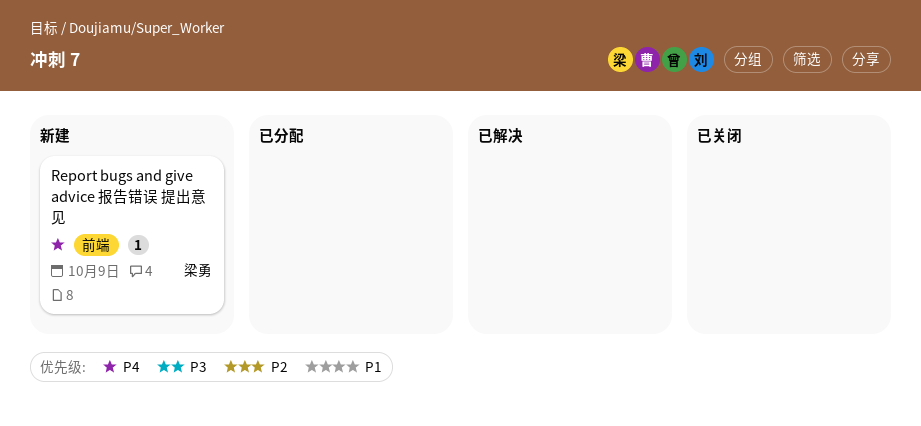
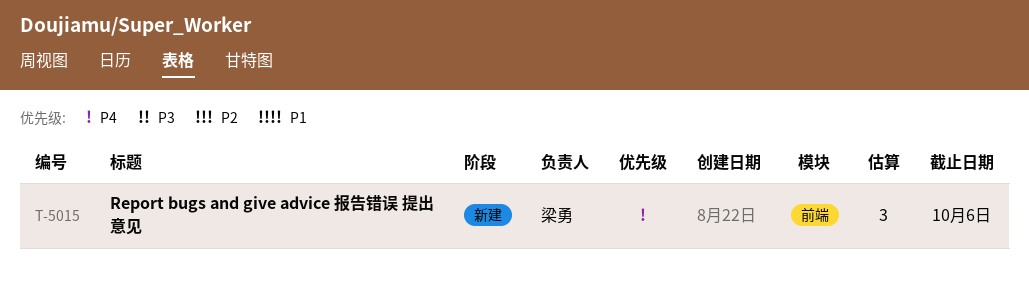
Report bugs and give advice 报告错误 提出意见, estimate: 1 -> 3
Report bugs and give advice 报告错误 提出意见, due: Oct 9 -> Oct 6

